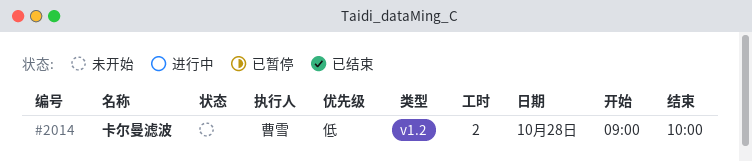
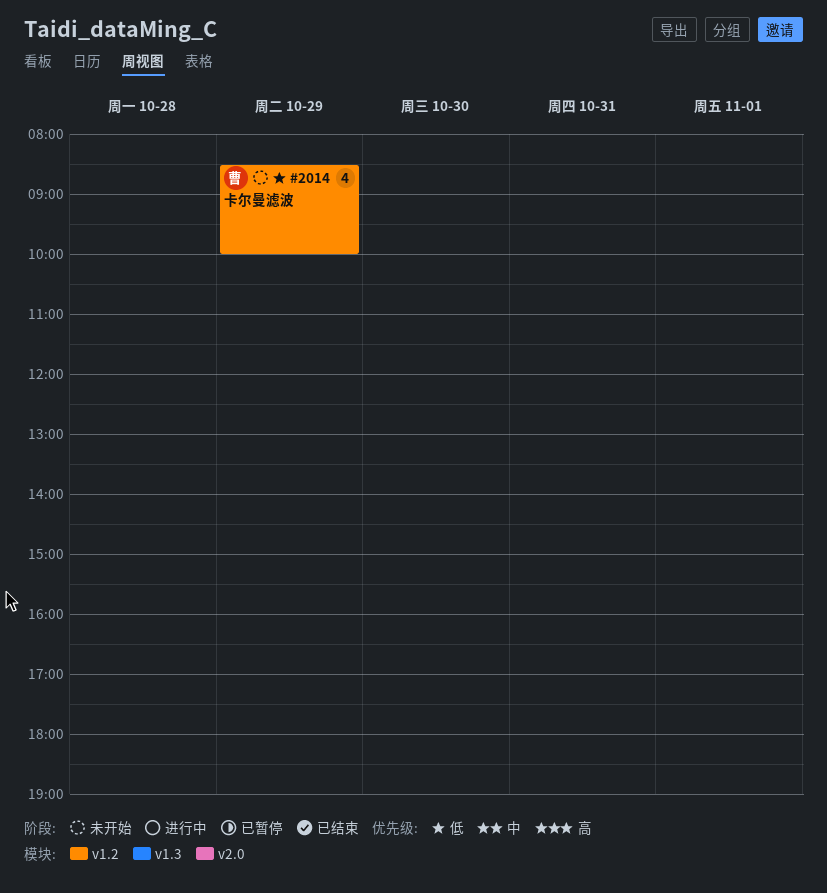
#2014, estimate: 2 -> 4
#2014, day: Oct 28 -> Oct 29
#2014, begins: 09:00 -> 08:30

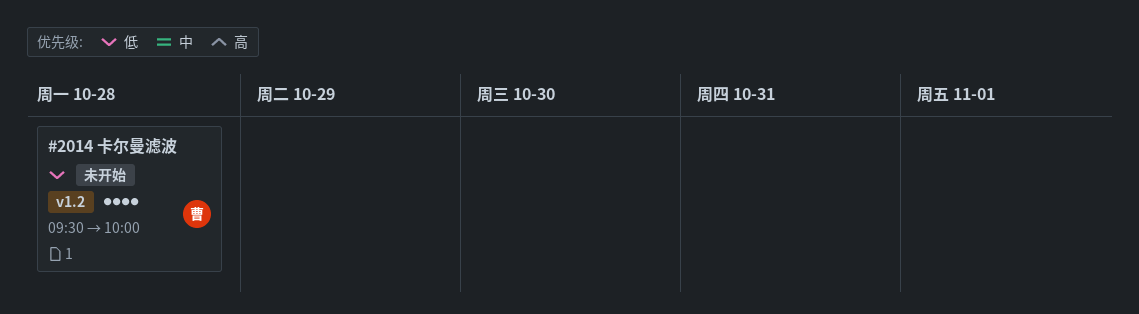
#2014, day: Oct 29 -> Oct 28
#2014, begins: 08:30 -> 09:30

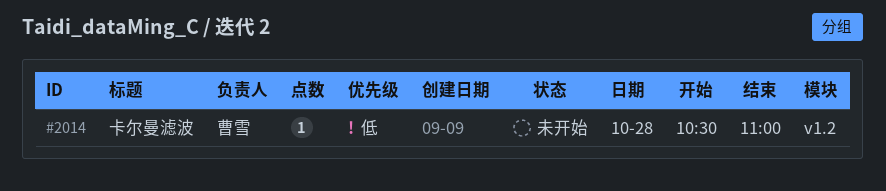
#2014, estimate: 4 -> 1
#2014, begins: 09:30 -> 10:30
#2014, ends: 10:00 -> 11:00

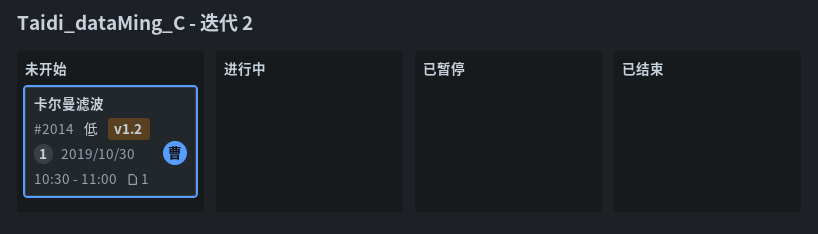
#2014, day: Oct 28 -> Oct 30

